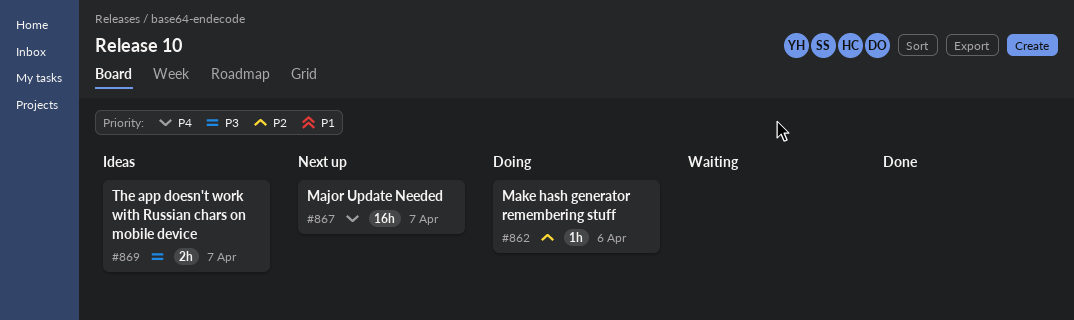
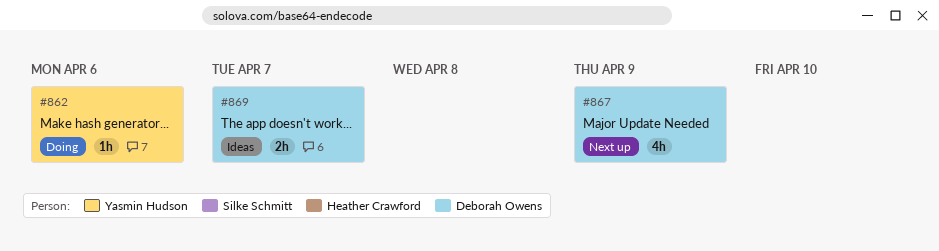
#867, estimate: 16h -> 4h
#867, due: Apr 7 -> Apr 9

